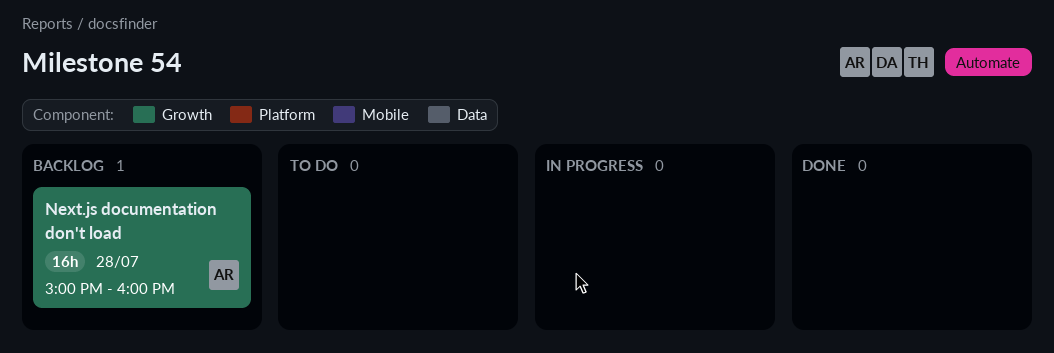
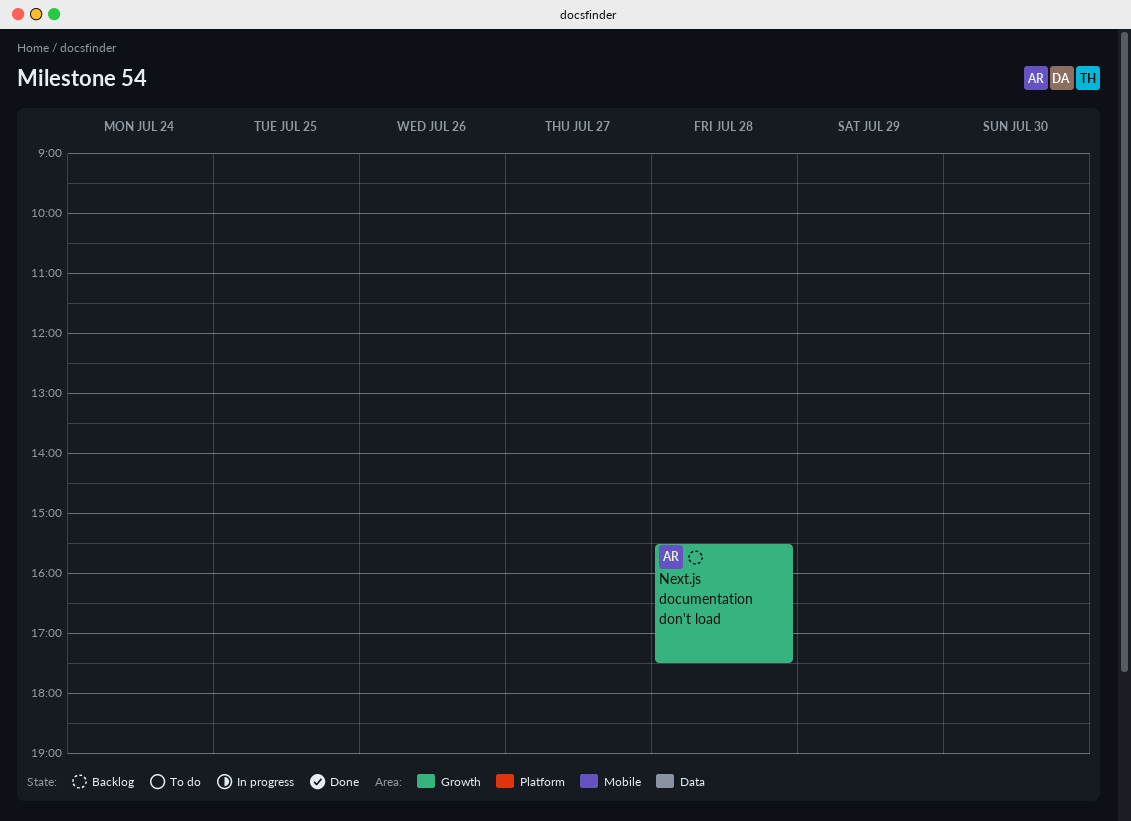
Next.js documentation don't load, begins: 15:00 -> 15:30
Next.js documentation don't load, ends: 16:00 -> 17:30

